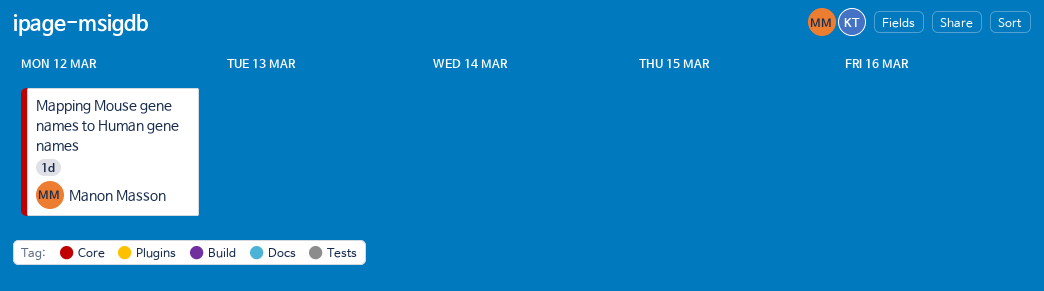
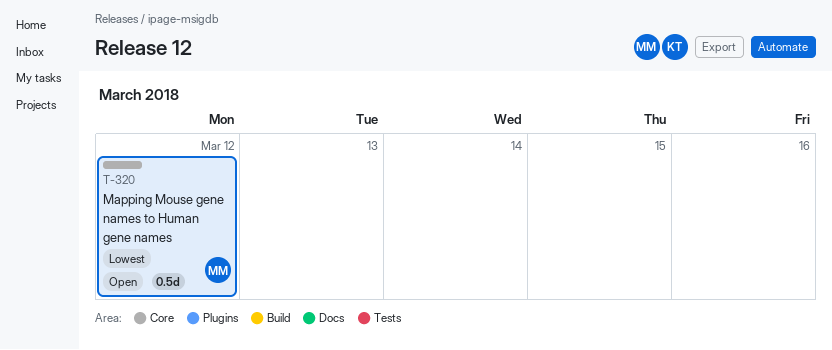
Mapping Mouse gene names to Human gene names, estimate: 1d -> 0.5d

